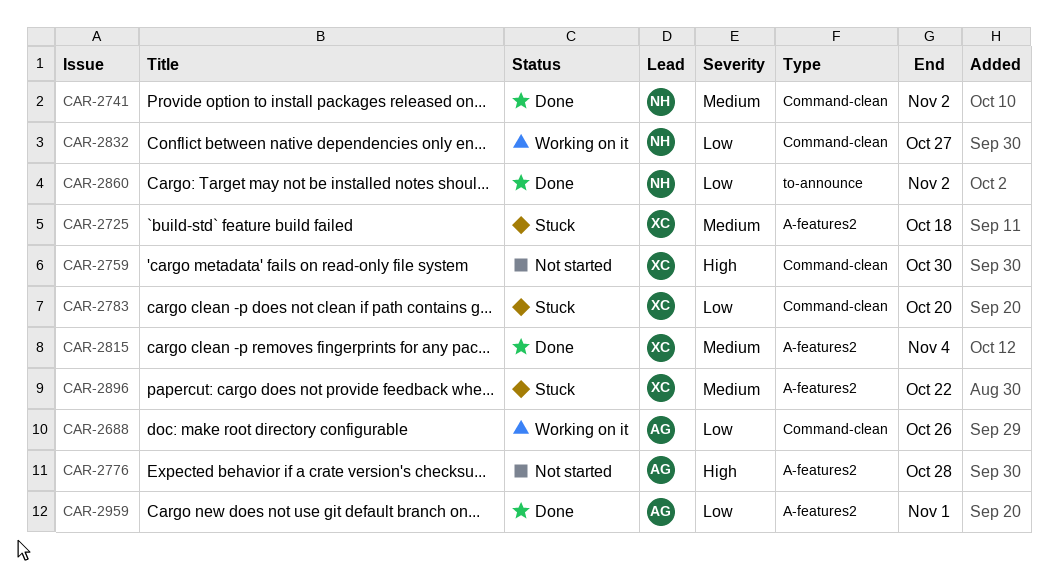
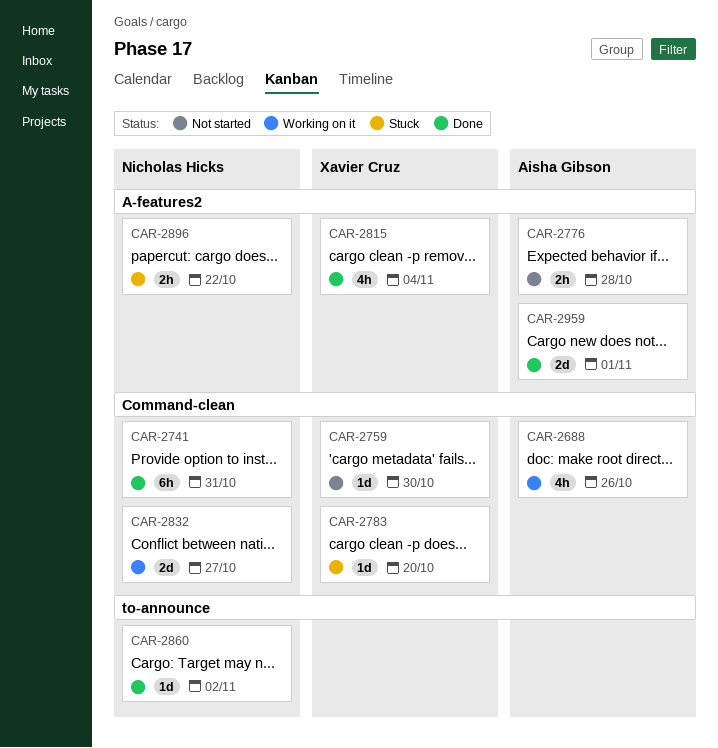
CAR-2725: present -> none
CAR-2741, due: Nov 2 -> Oct 31
CAR-2896, owner: Xavier Cruz -> Nicholas Hicks

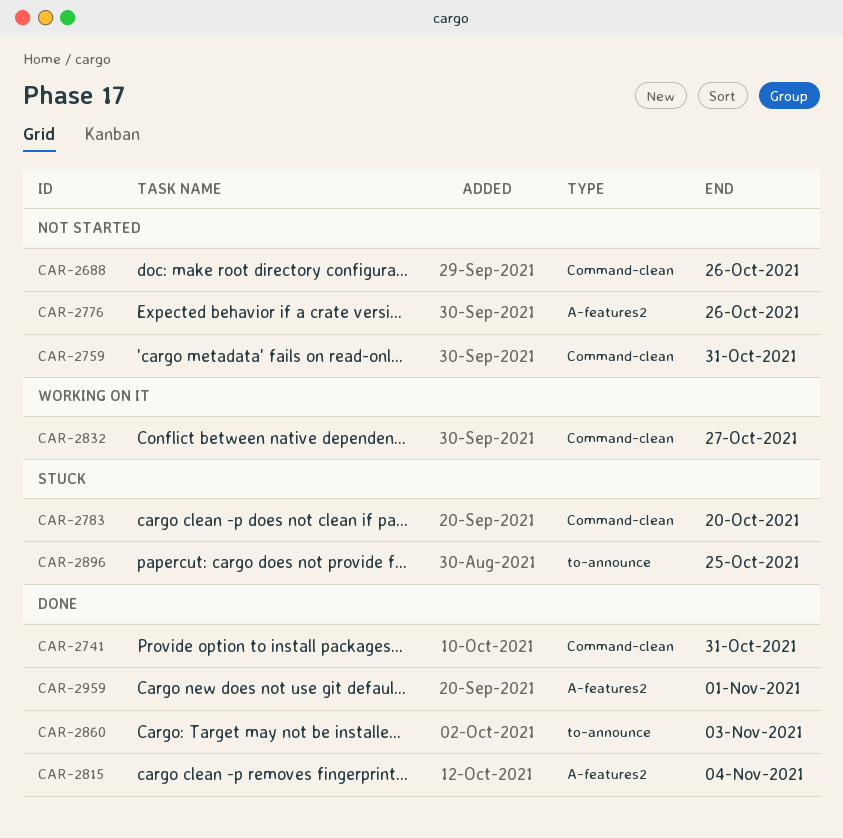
CAR-2688, status: Working on it -> Not started
CAR-2759, due: Oct 30 -> Oct 31
CAR-2776, due: Oct 28 -> Oct 26
CAR-2860, due: Nov 2 -> Nov 3
CAR-2896, label: A-features2 -> to-announce
CAR-2896, due: Oct 22 -> Oct 25

